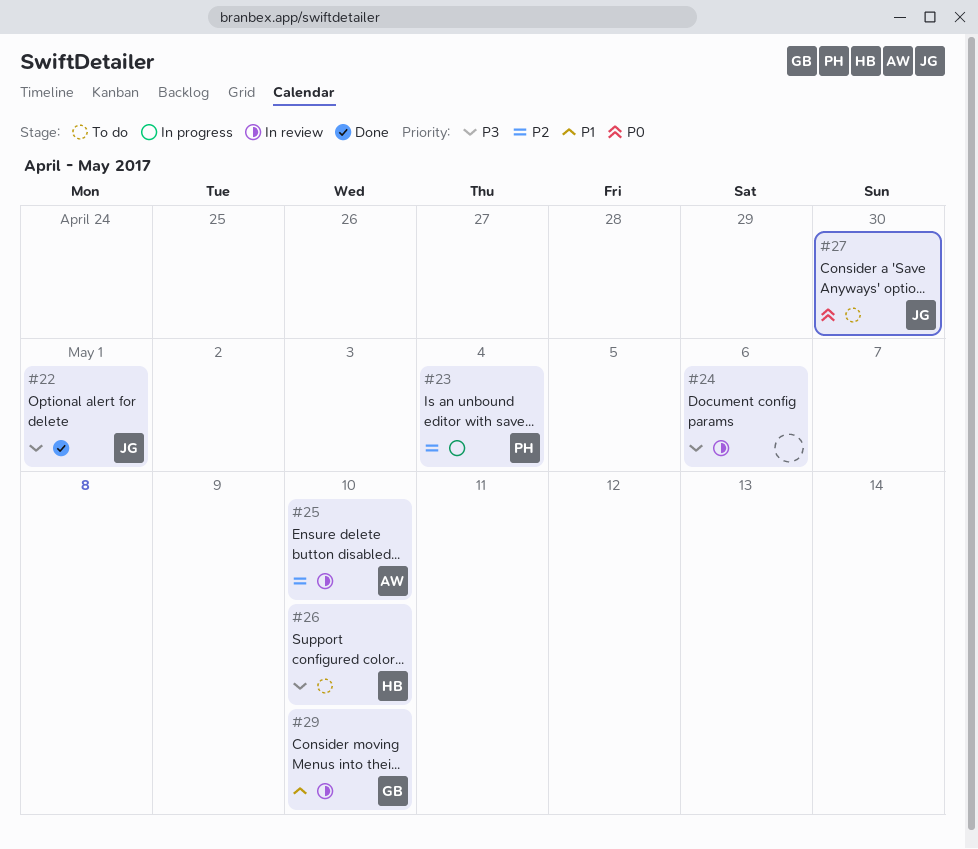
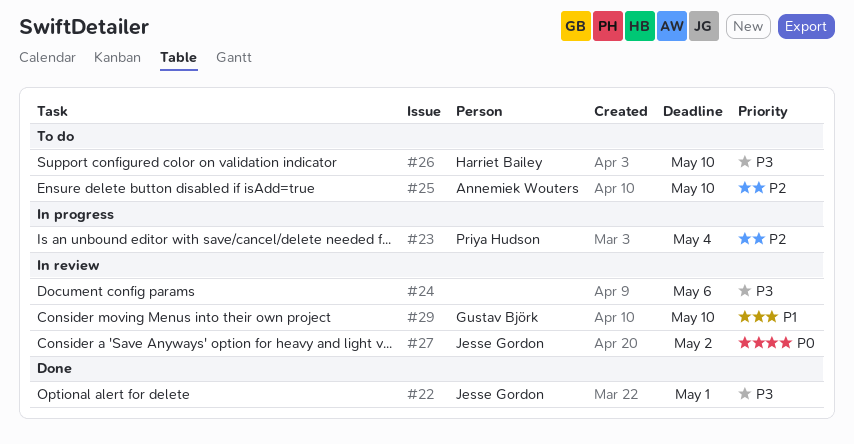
#25, status: In review -> To do
#27, status: To do -> In review
#27, due: Apr 30 -> May 2

